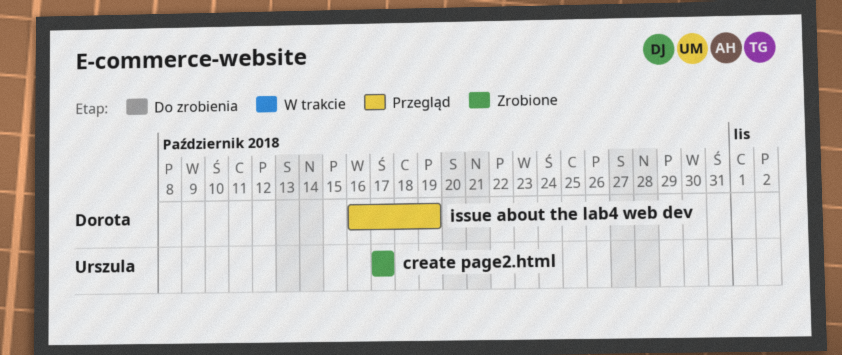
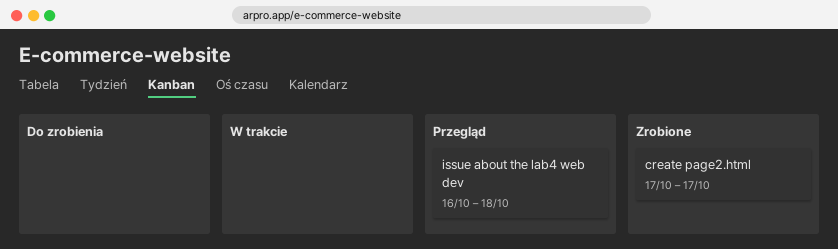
issue about the lab4 web dev, due: Oct 19 -> Oct 18

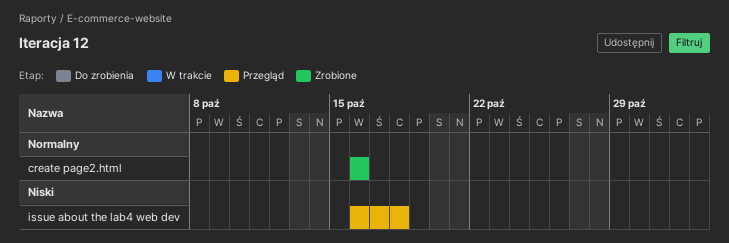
create page2.html, start: Oct 17 -> Oct 16
create page2.html, due: Oct 17 -> Oct 16

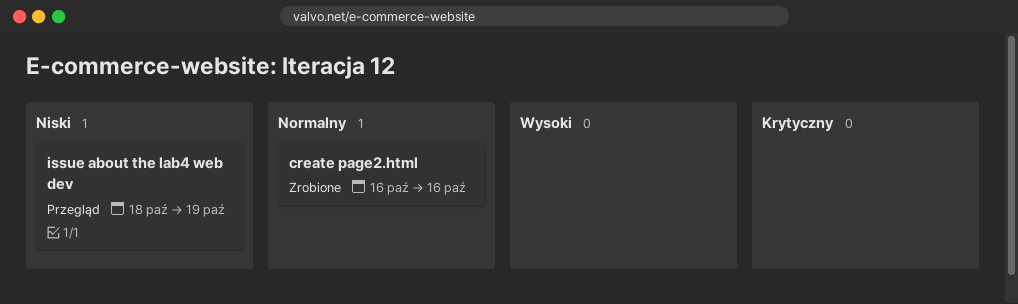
issue about the lab4 web dev, start: Oct 16 -> Oct 18
issue about the lab4 web dev, due: Oct 18 -> Oct 19

